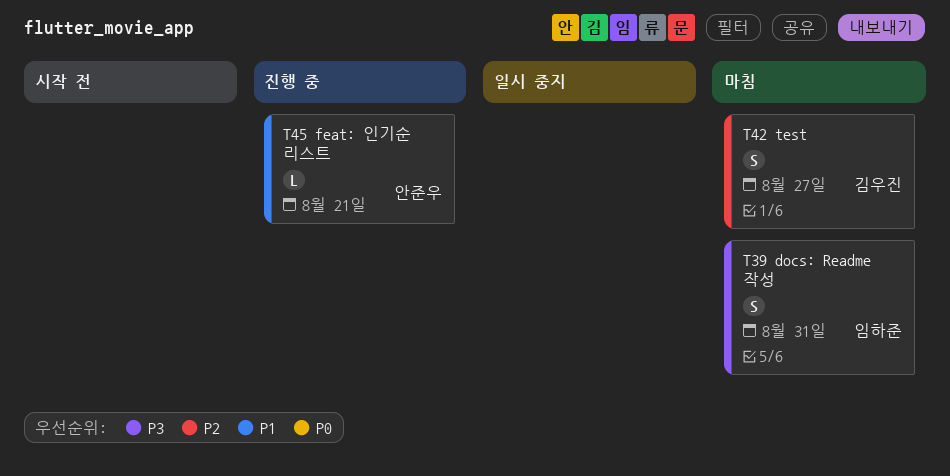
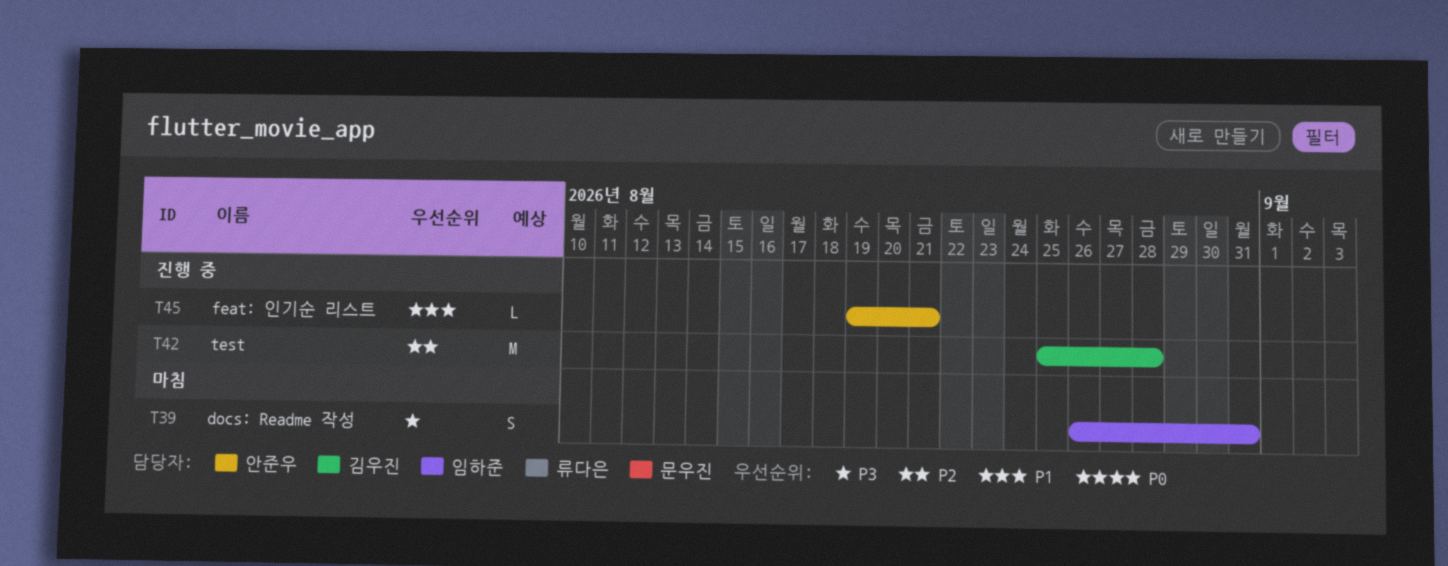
T42, status: 마침 -> 진행 중
T42, estimate: S -> M
T42, due: Aug 27 -> Aug 28

